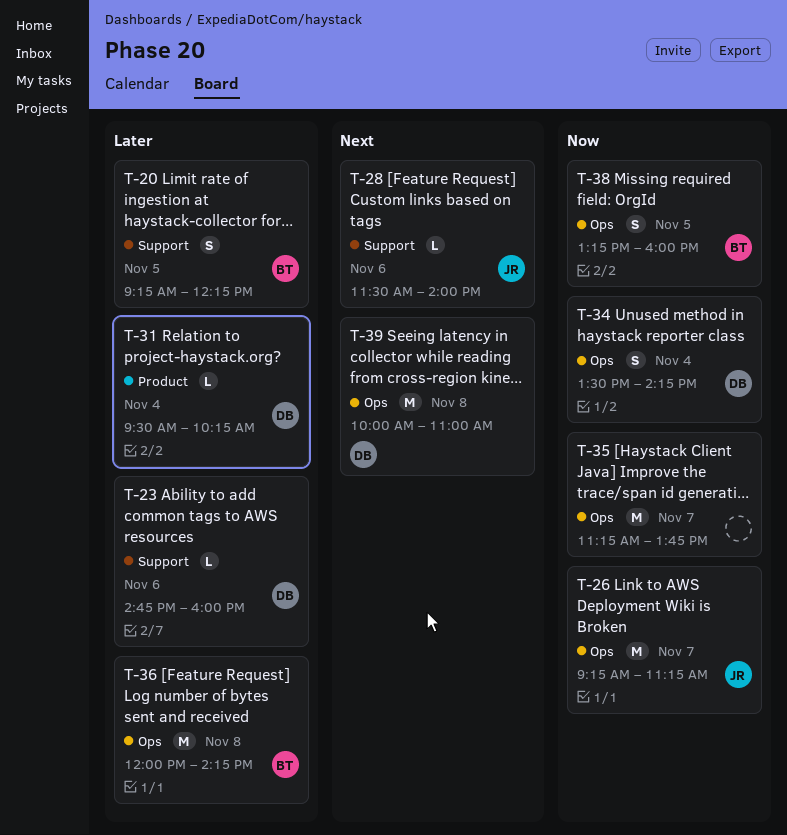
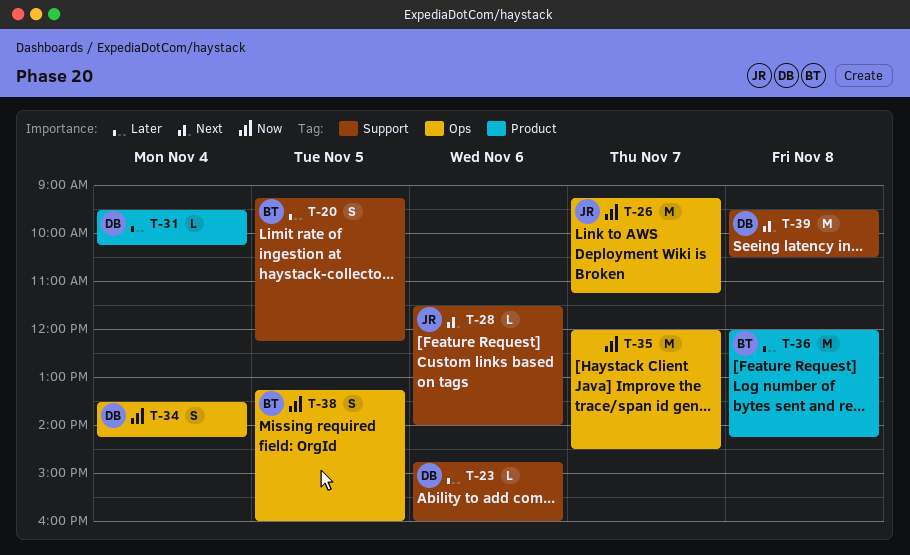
T-35, begins: 11:15 -> 12:00
T-35, ends: 13:45 -> 14:30
T-36, label: Ops -> Product
T-39, label: Ops -> Support
T-39, begins: 10:00 -> 09:30
T-39, ends: 11:00 -> 10:30

